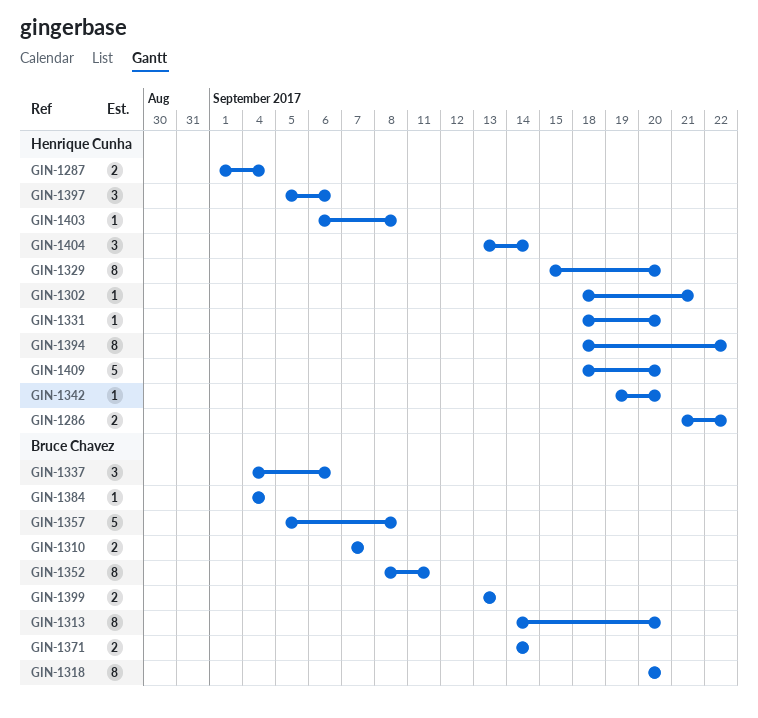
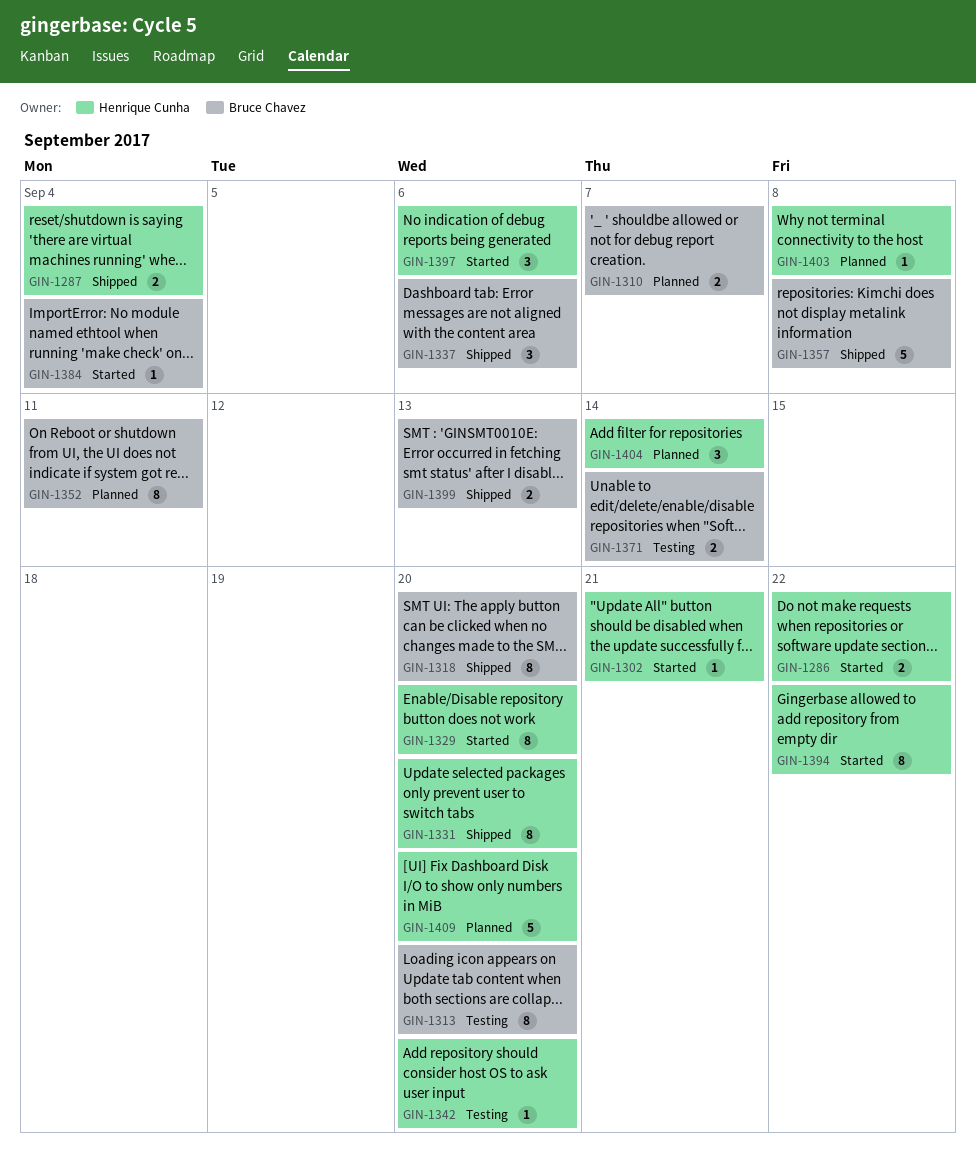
GIN-1331, estimate: 1 -> 8

